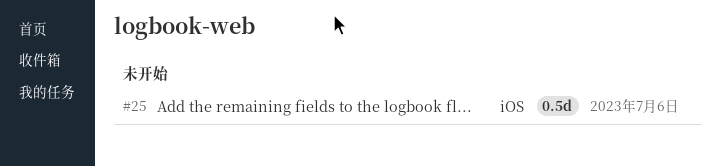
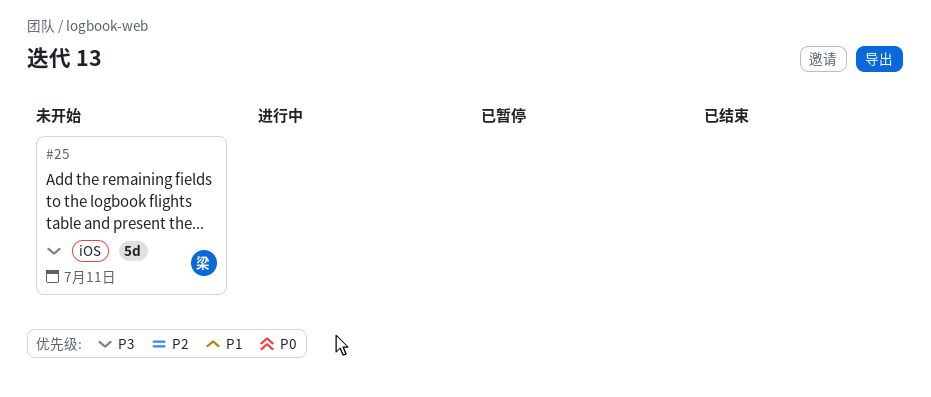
#25, estimate: 0.5d -> 5d
#25, due: Jul 6 -> Jul 11

